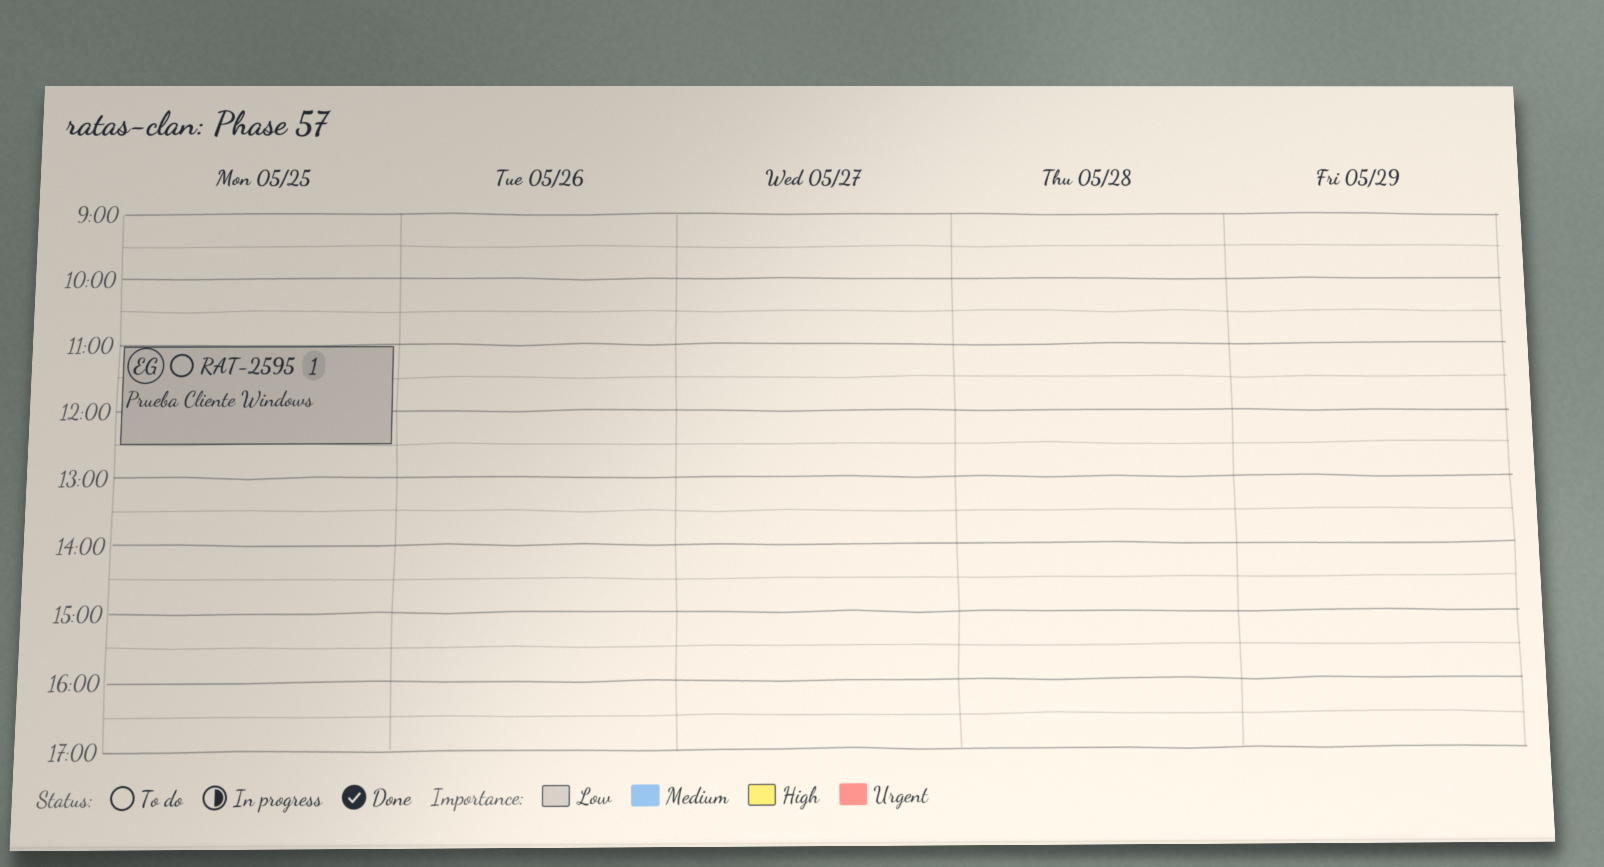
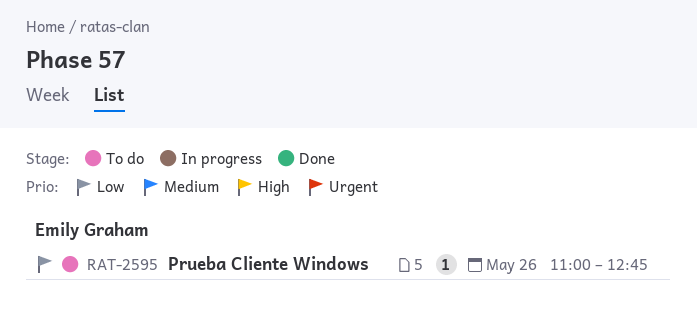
RAT-2595, day: May 25 -> May 26
RAT-2595, ends: 12:30 -> 12:45

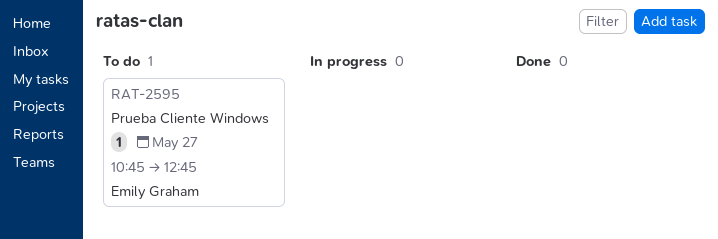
RAT-2595, day: May 26 -> May 27
RAT-2595, begins: 11:00 -> 10:45

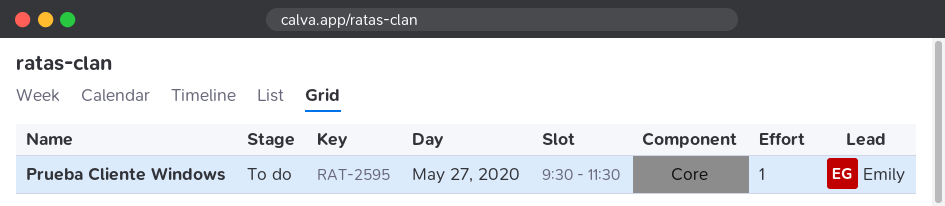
RAT-2595, begins: 10:45 -> 09:30
RAT-2595, ends: 12:45 -> 11:30

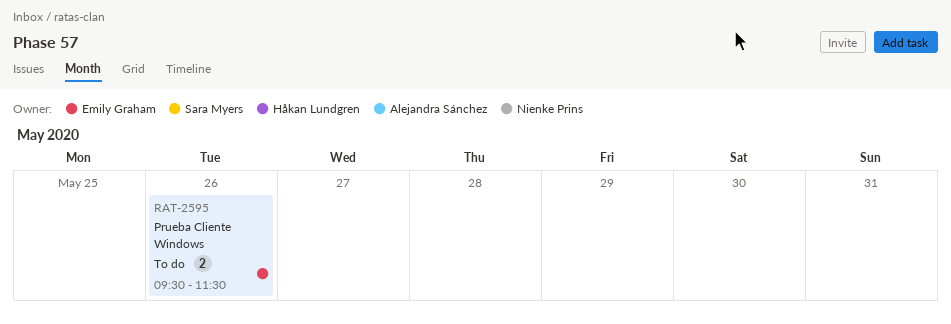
RAT-2595, estimate: 1 -> 2
RAT-2595, day: May 27 -> May 26

